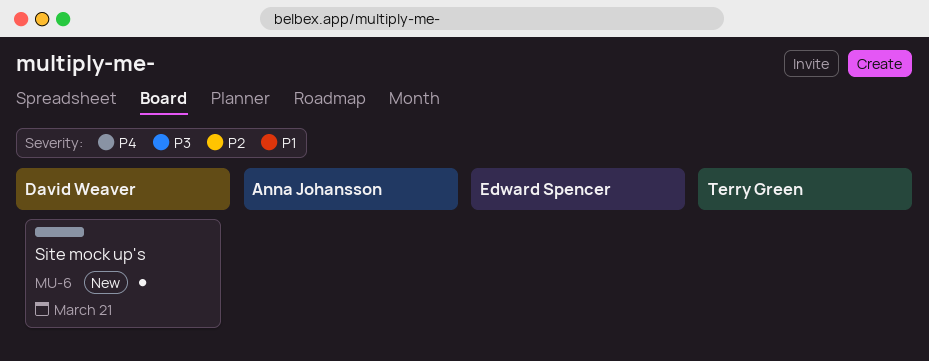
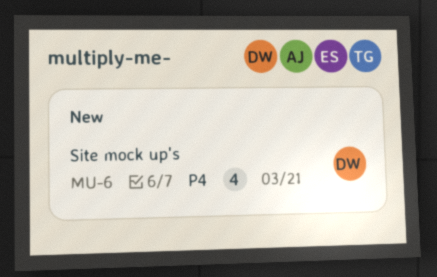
MU-6, estimate: 1 -> 4

